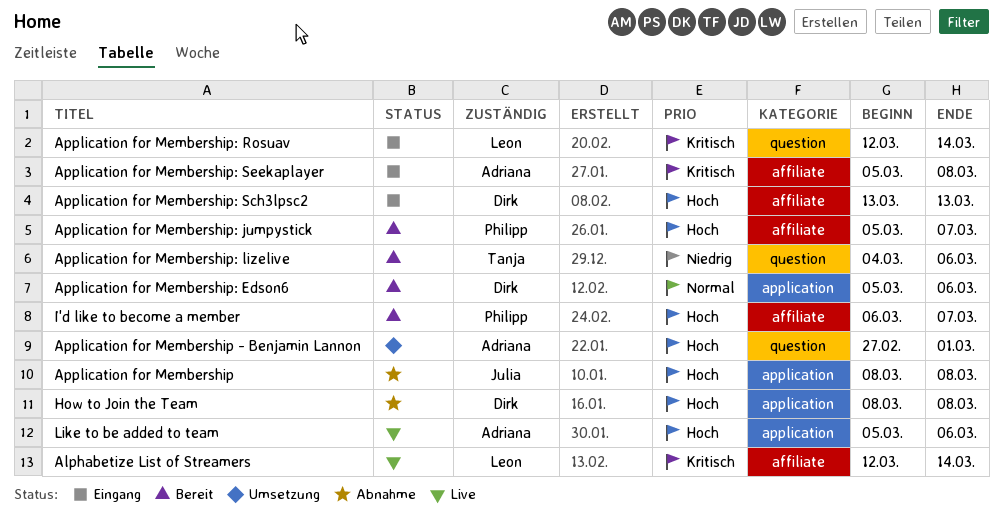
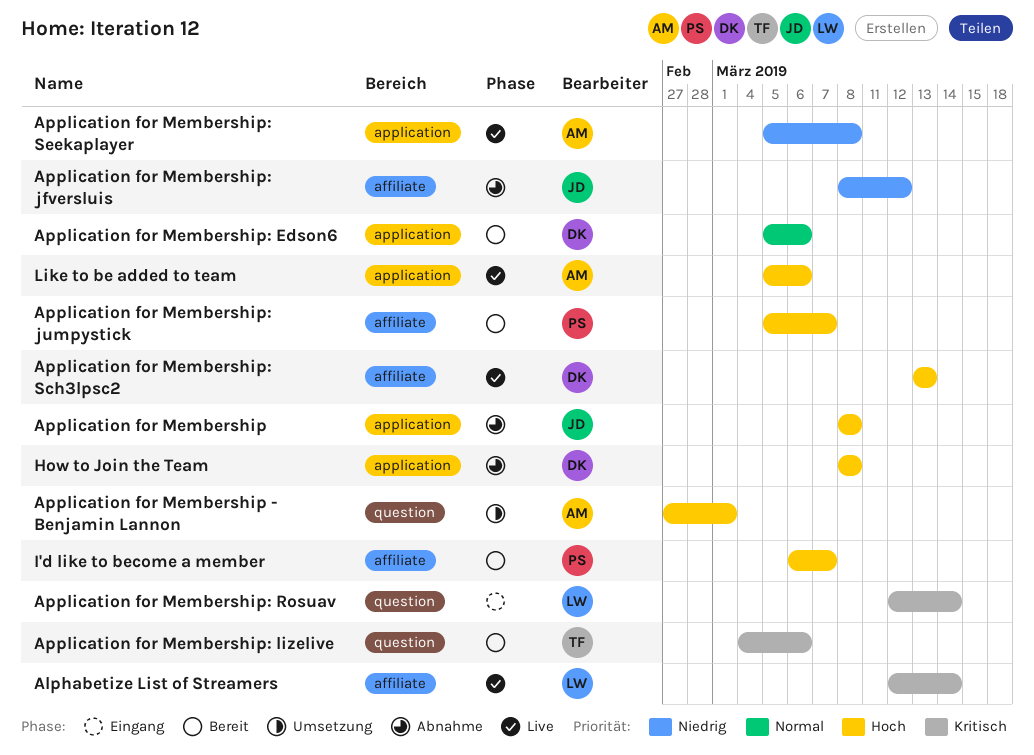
Application for Membership: jfversluis: none -> present
Application for Membership: lizelive, priority: Niedrig -> Kritisch
Application for Membership: Sch3lpsc2, status: Eingang -> Live
Application for Membership: Seekaplayer, status: Eingang -> Live
Application for Membership: Seekaplayer, priority: Kritisch -> Niedrig
Application for Membership: Seekaplayer, label: affiliate -> application

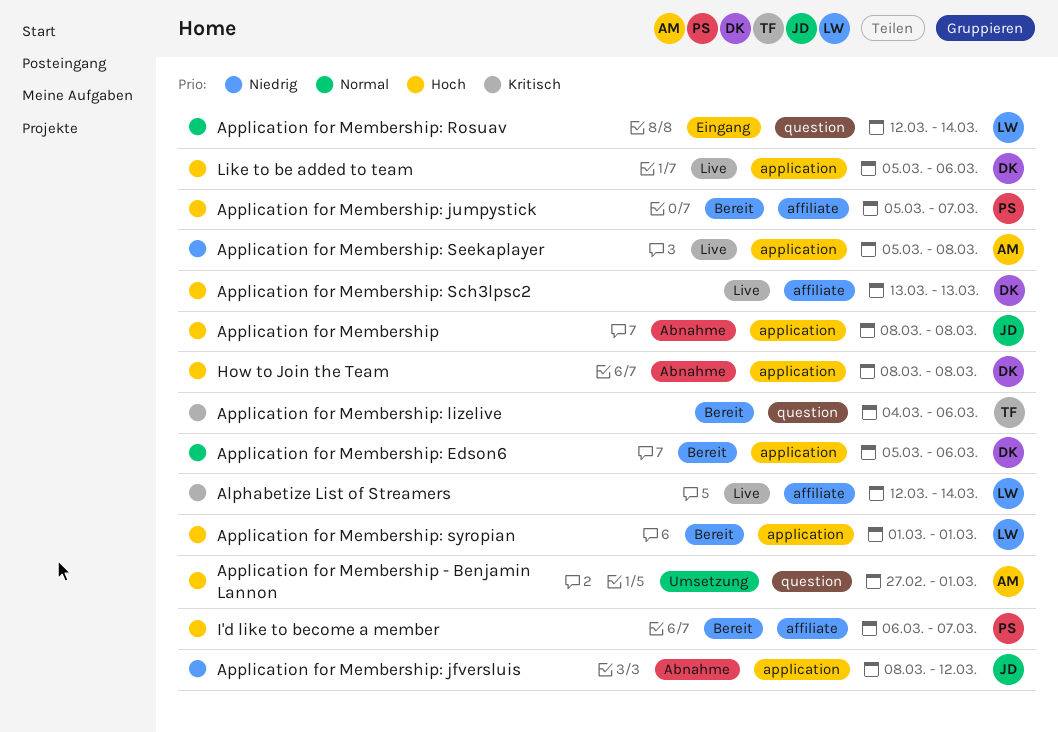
Application for Membership: jfversluis, label: affiliate -> application
Application for Membership: Rosuav, priority: Kritisch -> Normal
Application for Membership: syropian: none -> present
Like to be added to team, owner: AM -> DK

